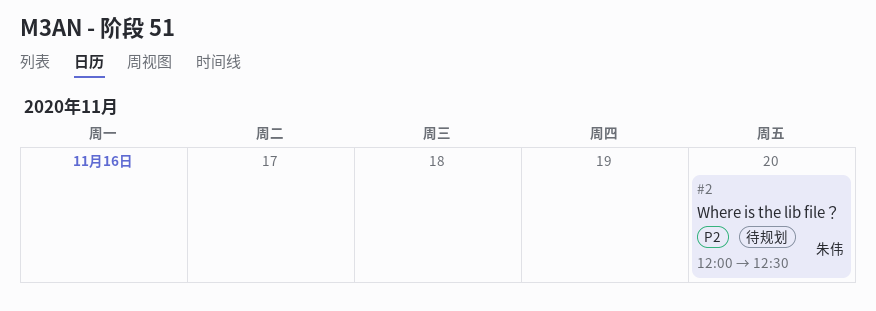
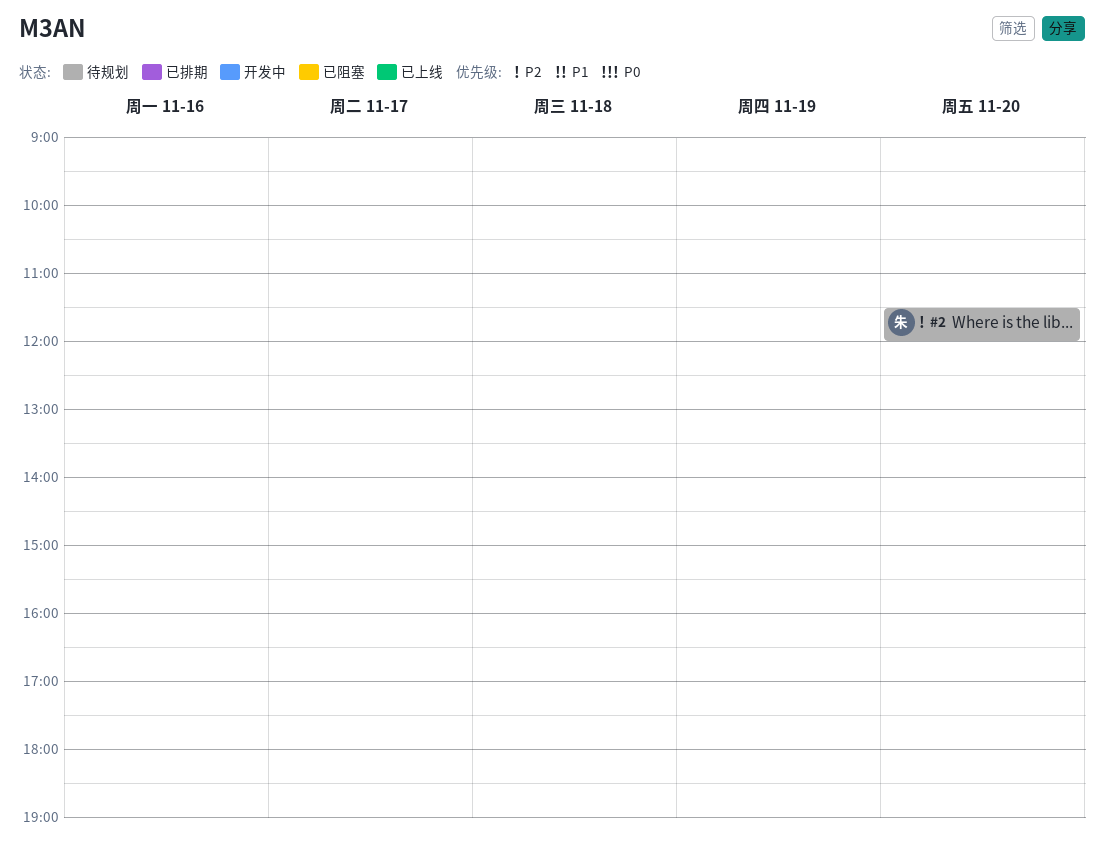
#2, begins: 12:00 -> 11:30
#2, ends: 12:30 -> 12:00

